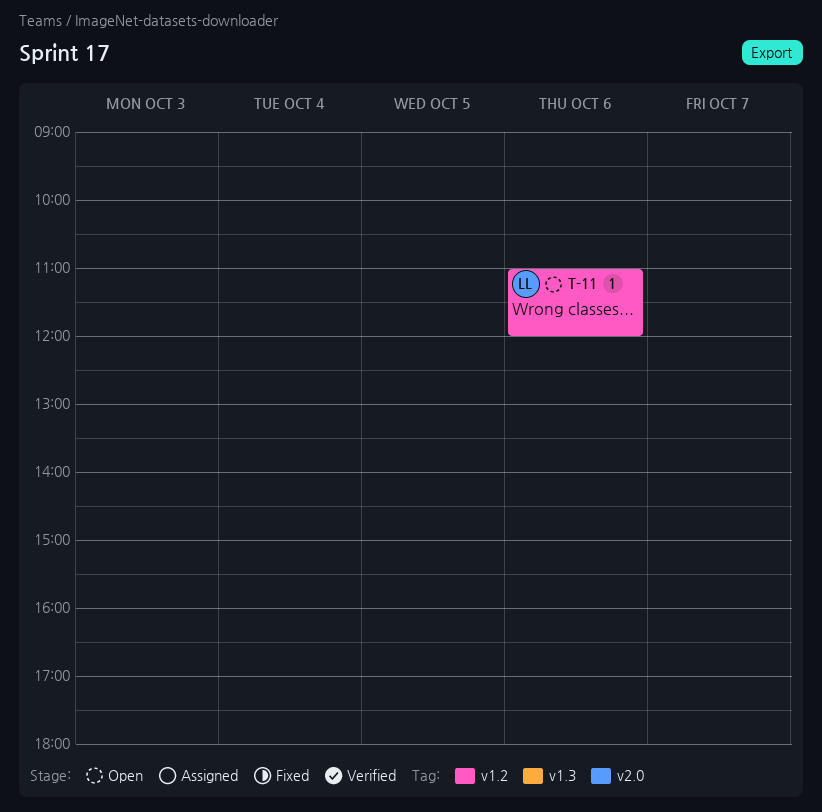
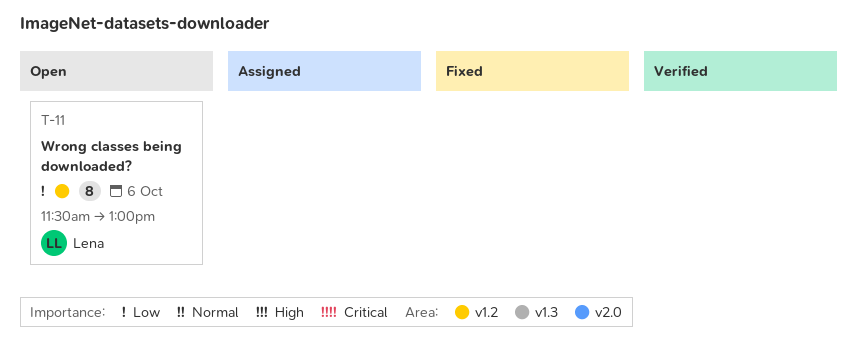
T-11, estimate: 1 -> 8
T-11, begins: 11:00 -> 11:30
T-11, ends: 12:00 -> 13:00

